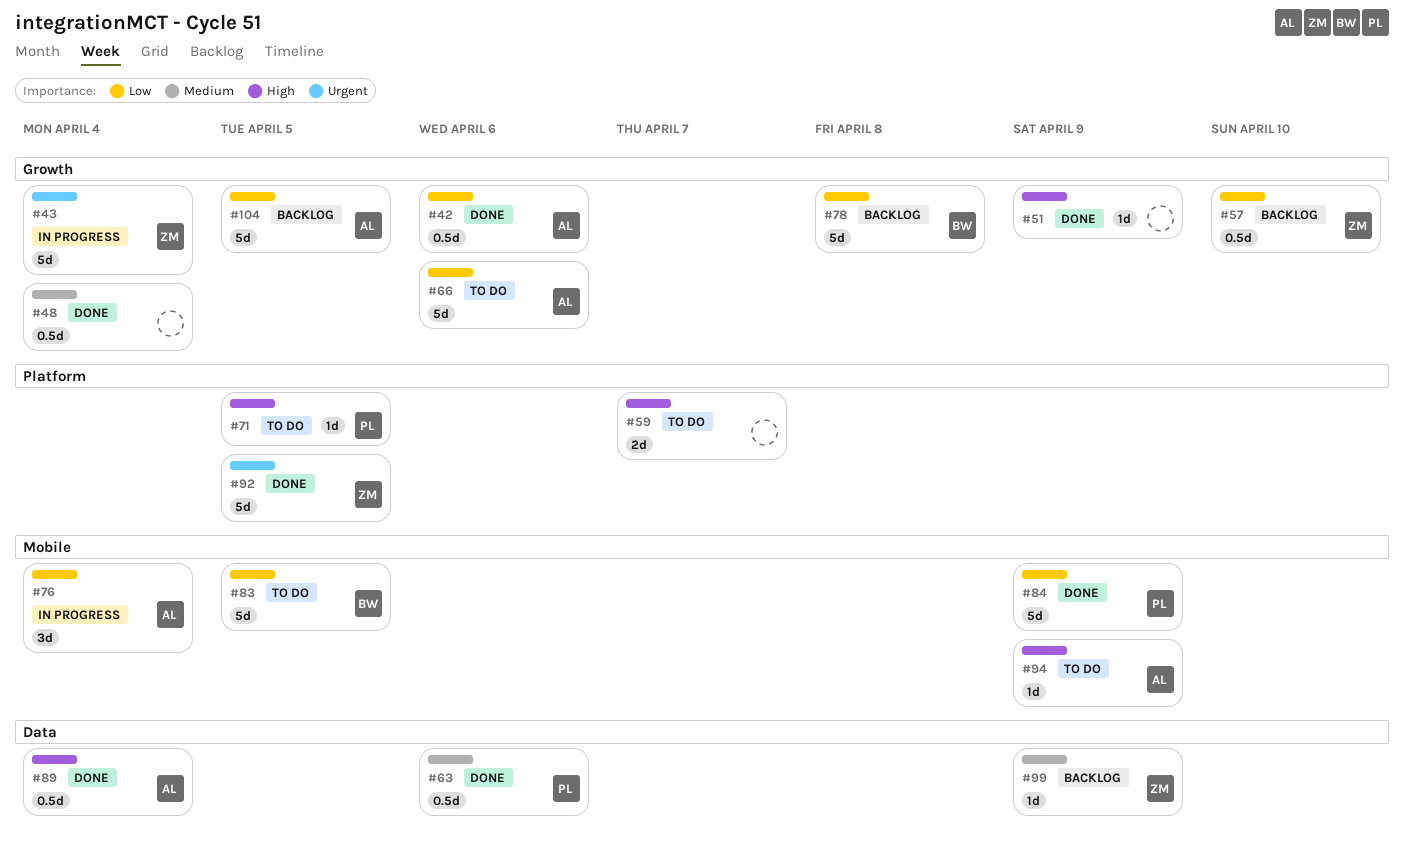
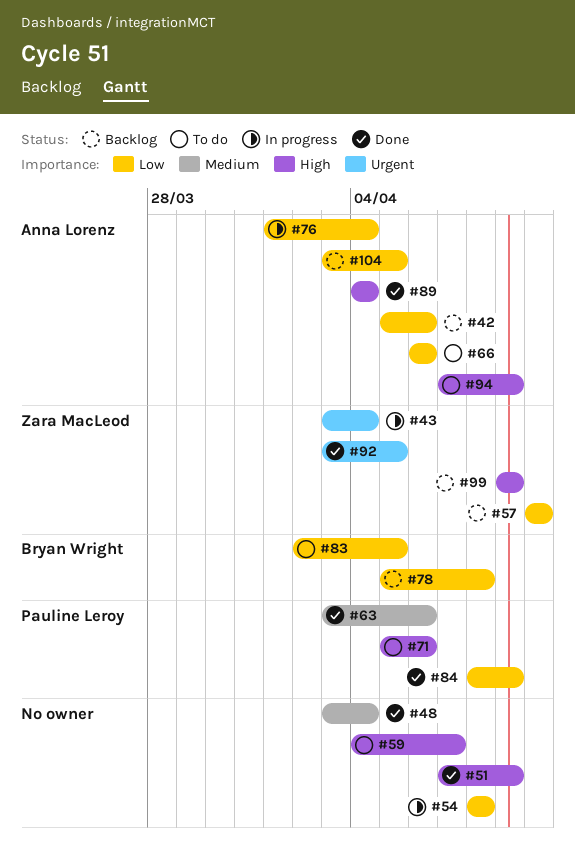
#42, status: Done -> Backlog
#54: none -> present
#71, due: Apr 5 -> Apr 6
#99, priority: Medium -> High

